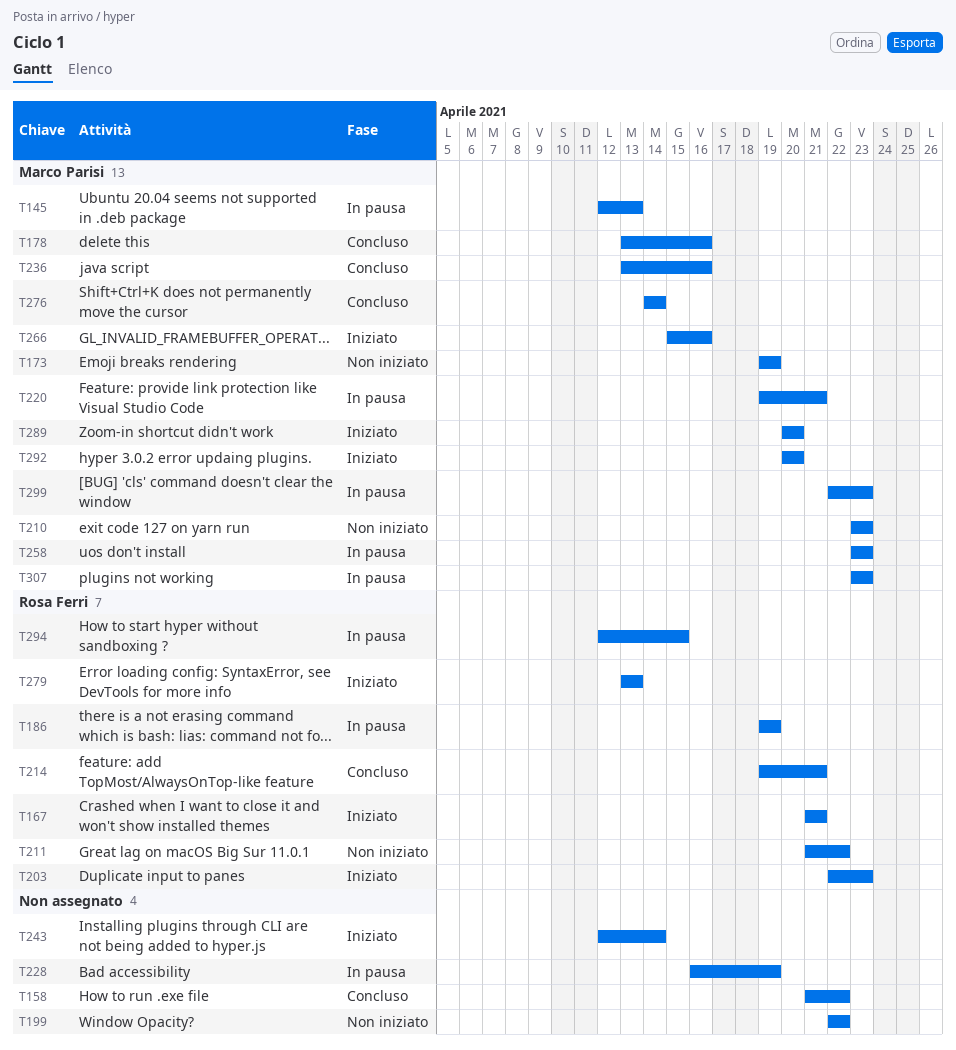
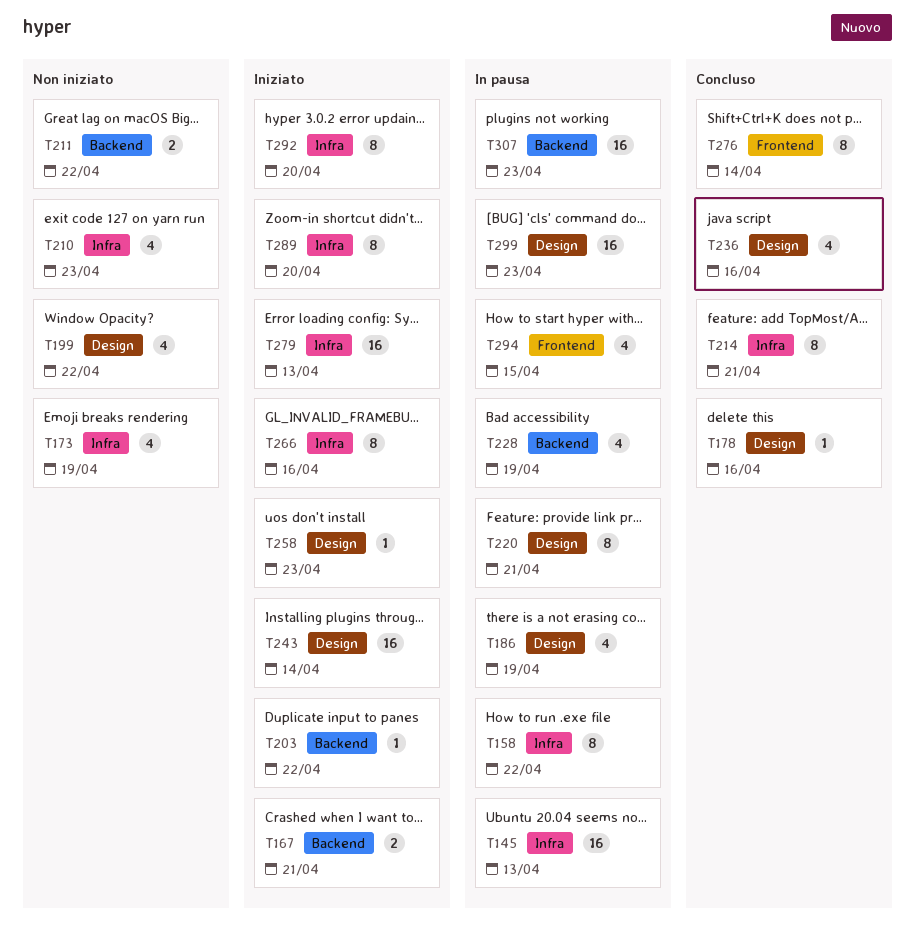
T158, status: Concluso -> In pausa
T203, due: Apr 23 -> Apr 22
T258, status: In pausa -> Iniziato

